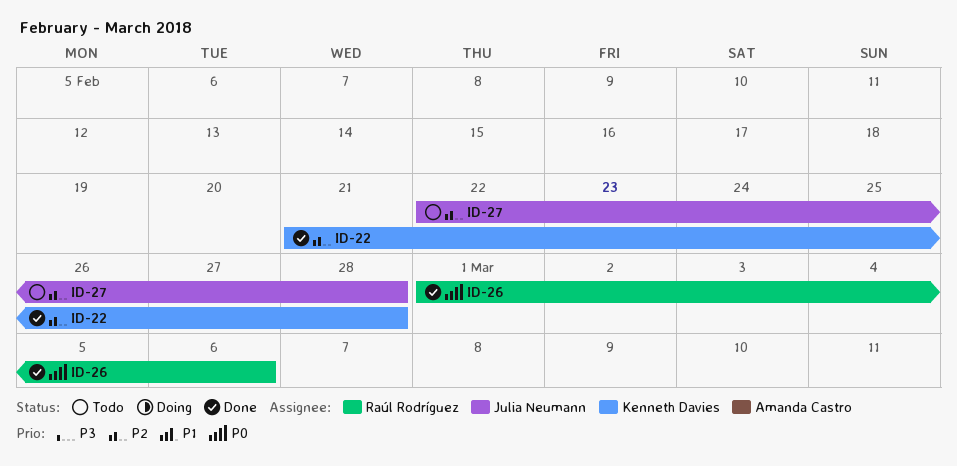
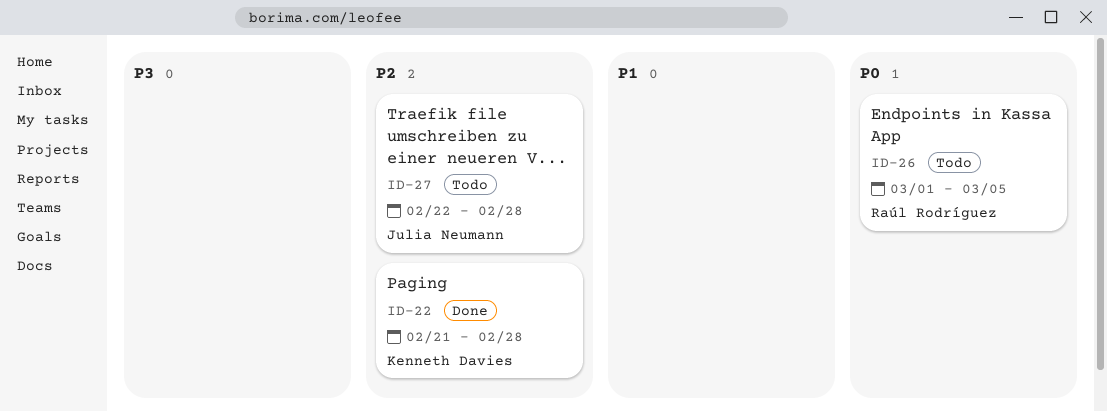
ID-26, status: Done -> Todo
ID-26, due: Mar 6 -> Mar 5

